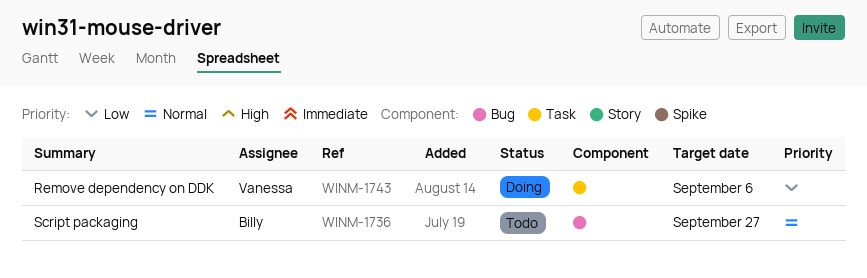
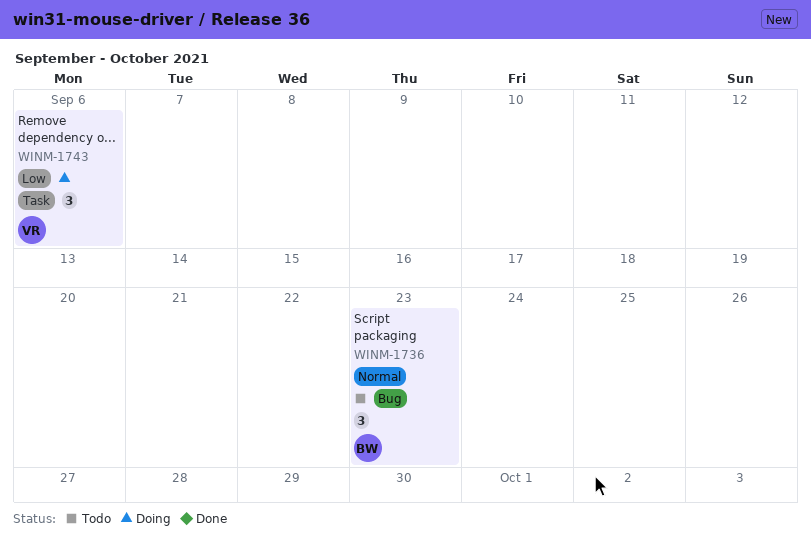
WINM-1736, due: Sep 27 -> Sep 23

